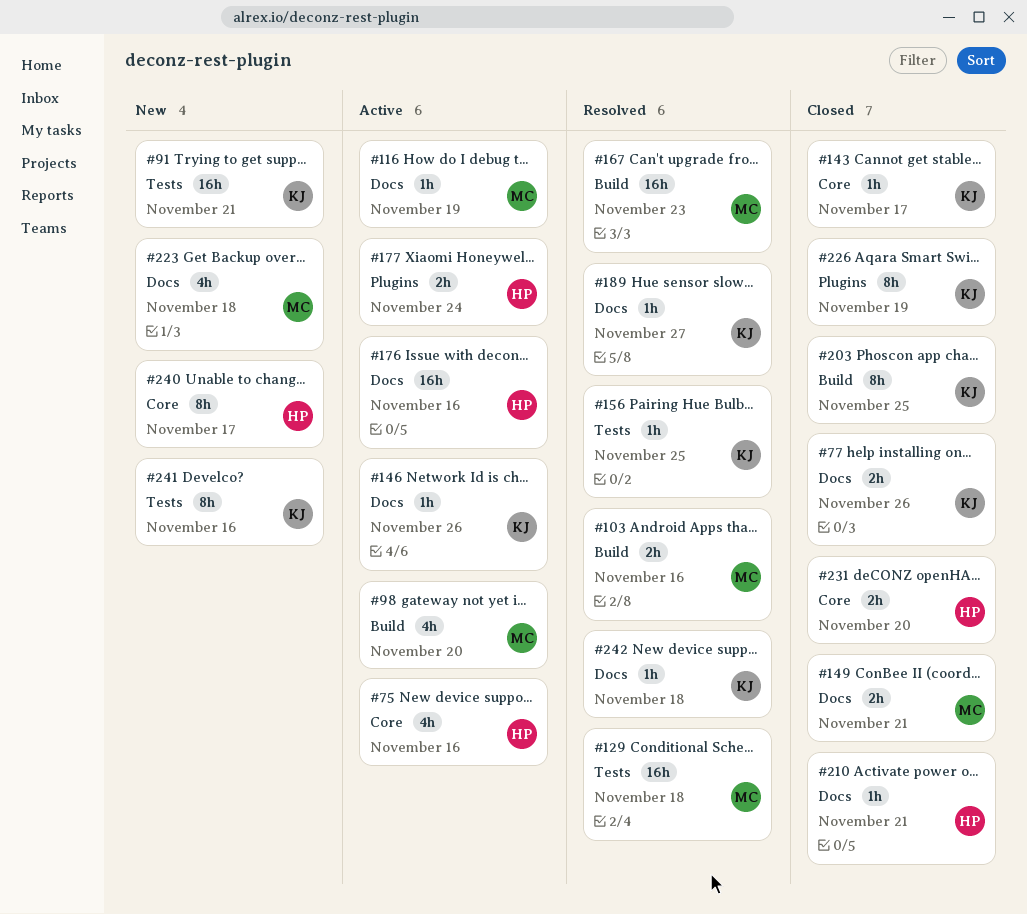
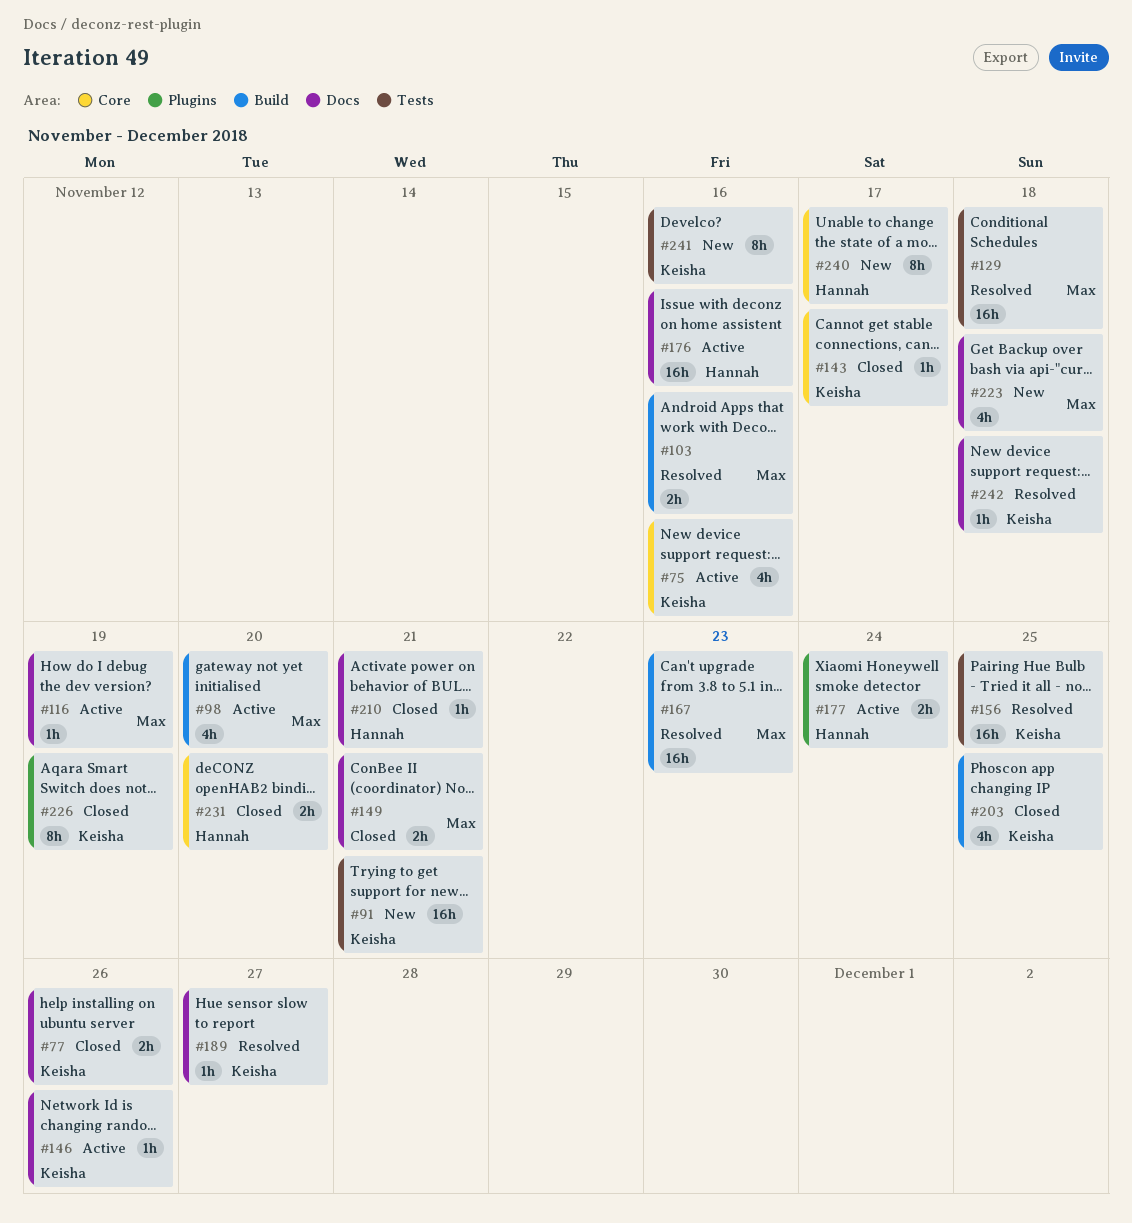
#75, owner: Hannah -> Keisha
#156, estimate: 1h -> 16h
#203, estimate: 8h -> 4h

